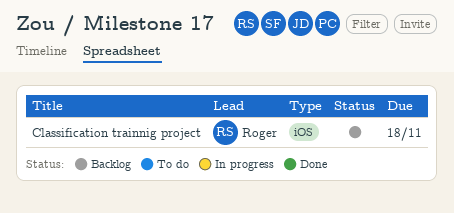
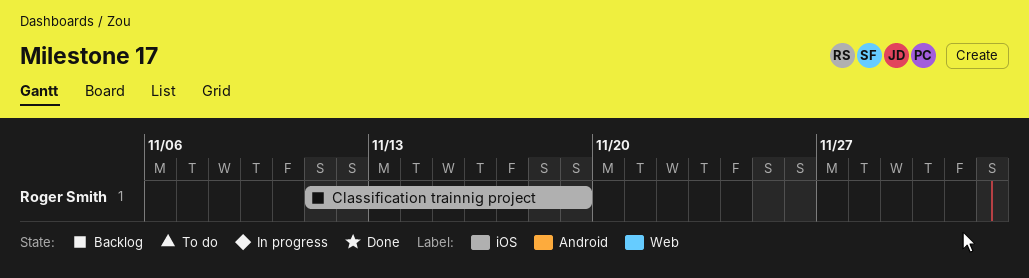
Classification trainnig project, due: Nov 18 -> Nov 19

